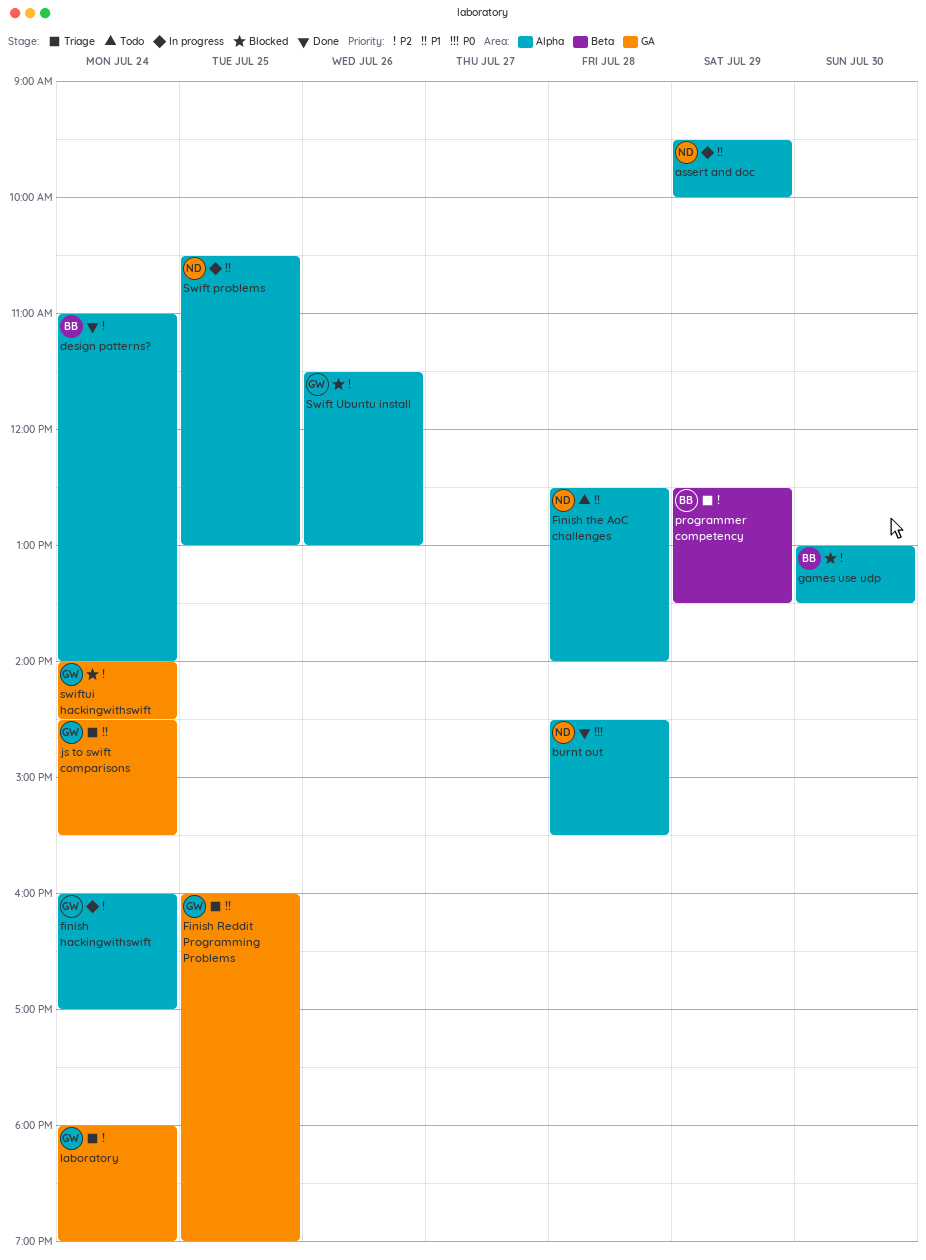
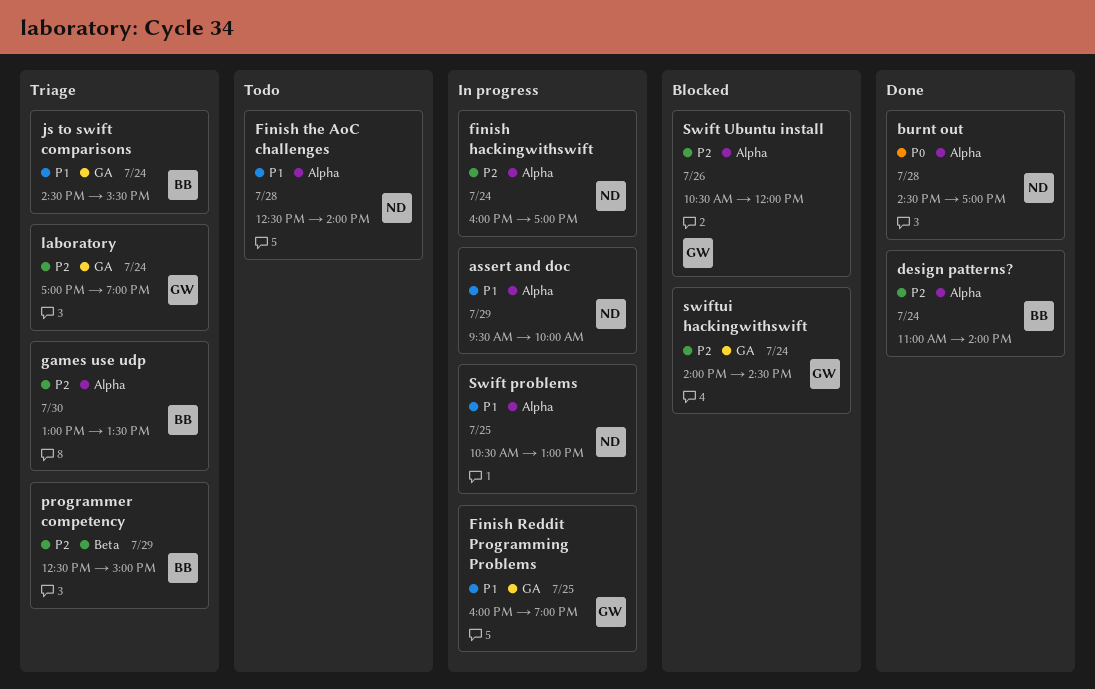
burnt out, ends: 15:30 -> 17:00
finish hackingwithswift, owner: GW -> ND
Finish Reddit Programming Problems, status: Triage -> In progress
games use udp, status: Blocked -> Triage
js to swift comparisons, owner: GW -> BB
laboratory, begins: 18:00 -> 17:00
programmer competency, ends: 13:30 -> 15:00
Swift Ubuntu install, begins: 11:30 -> 10:30
Swift Ubuntu install, ends: 13:00 -> 12:00

